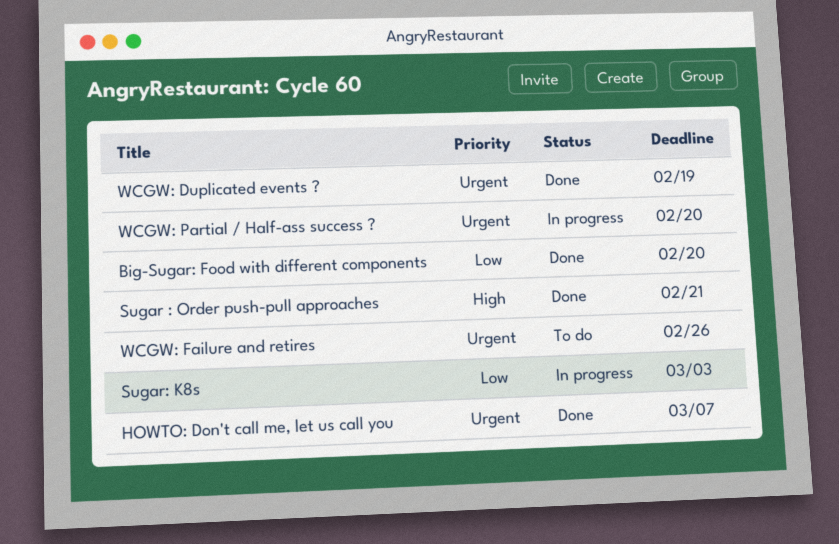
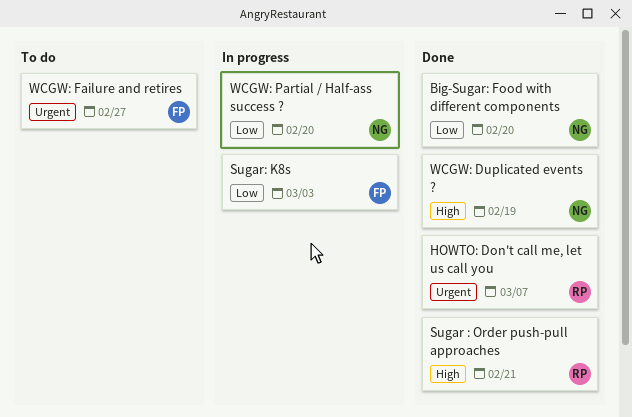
WCGW: Duplicated events ?, priority: Urgent -> High
WCGW: Failure and retires, due: Feb 26 -> Feb 27
WCGW: Partial / Half-ass success ?, priority: Urgent -> Low

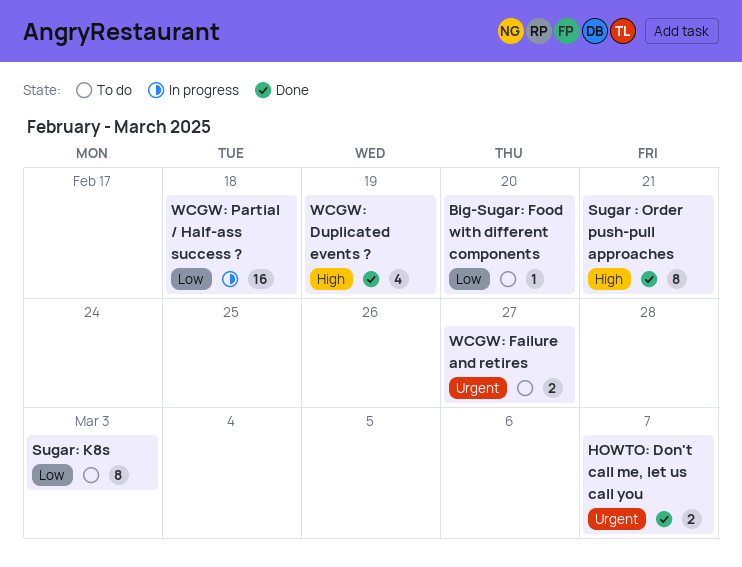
Big-Sugar: Food with different components, status: Done -> To do
Sugar: K8s, status: In progress -> To do
WCGW: Partial / Half-ass success ?, due: Feb 20 -> Feb 18

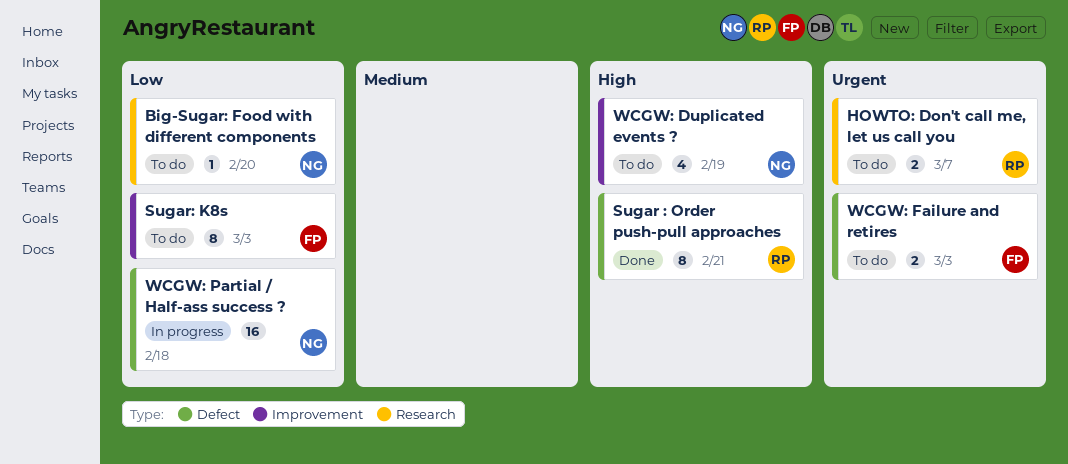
HOWTO: Don't call me, let us call you, status: Done -> To do
WCGW: Duplicated events ?, status: Done -> To do
WCGW: Failure and retires, due: Feb 27 -> Mar 3

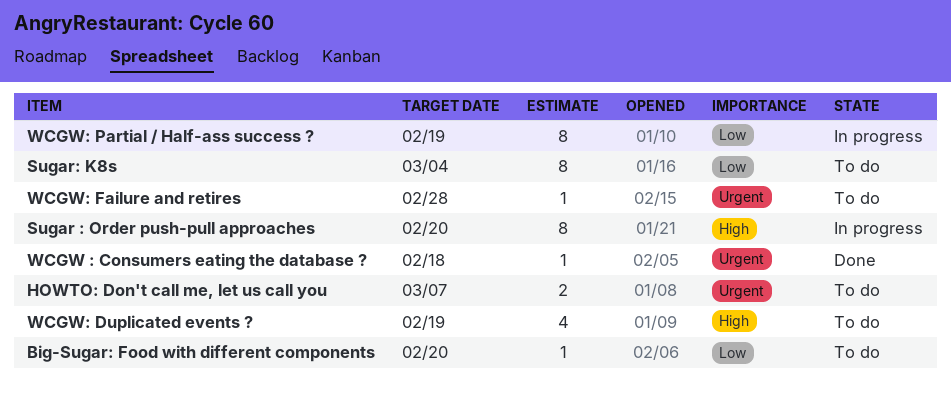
Sugar : Order push-pull approaches, status: Done -> In progress
Sugar : Order push-pull approaches, due: Feb 21 -> Feb 20
Sugar: K8s, due: Mar 3 -> Mar 4
WCGW : Consumers eating the database ?: none -> present
WCGW: Failure and retires, estimate: 2 -> 1
WCGW: Failure and retires, due: Mar 3 -> Feb 28
WCGW: Partial / Half-ass success ?, estimate: 16 -> 8
WCGW: Partial / Half-ass success ?, due: Feb 18 -> Feb 19

